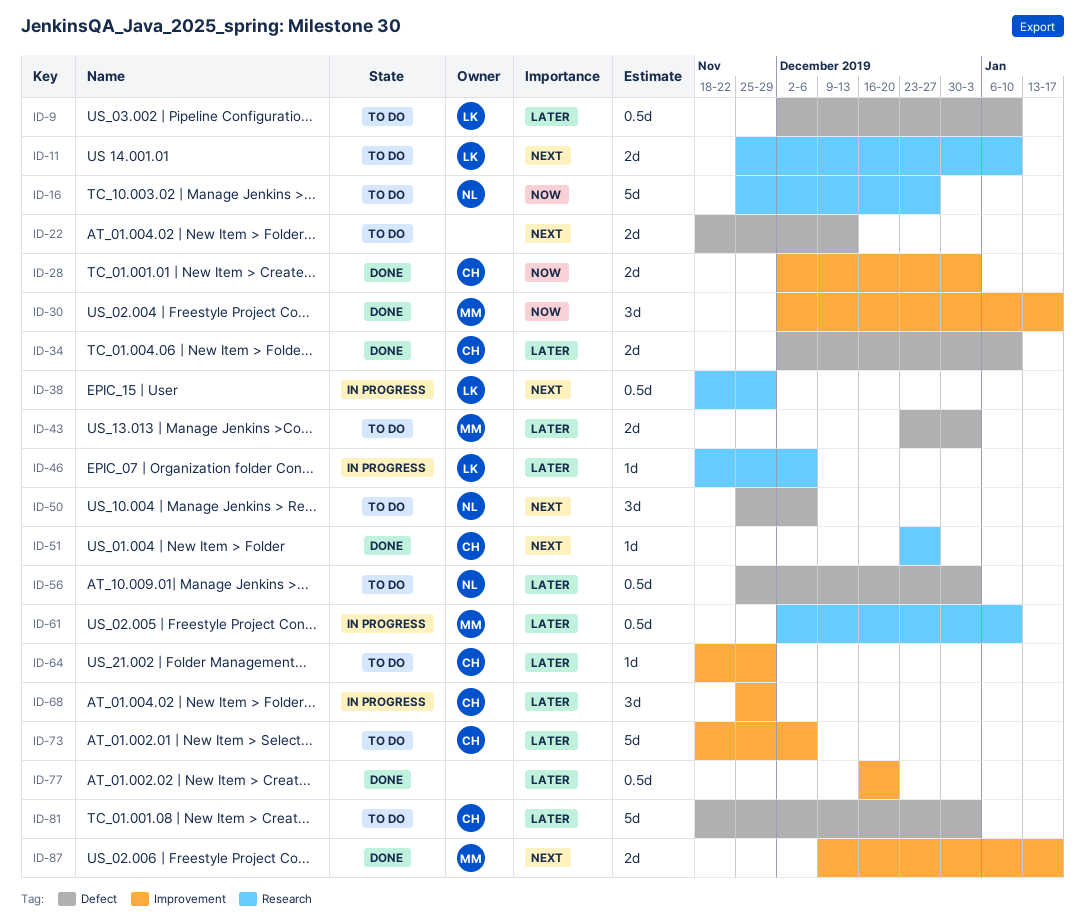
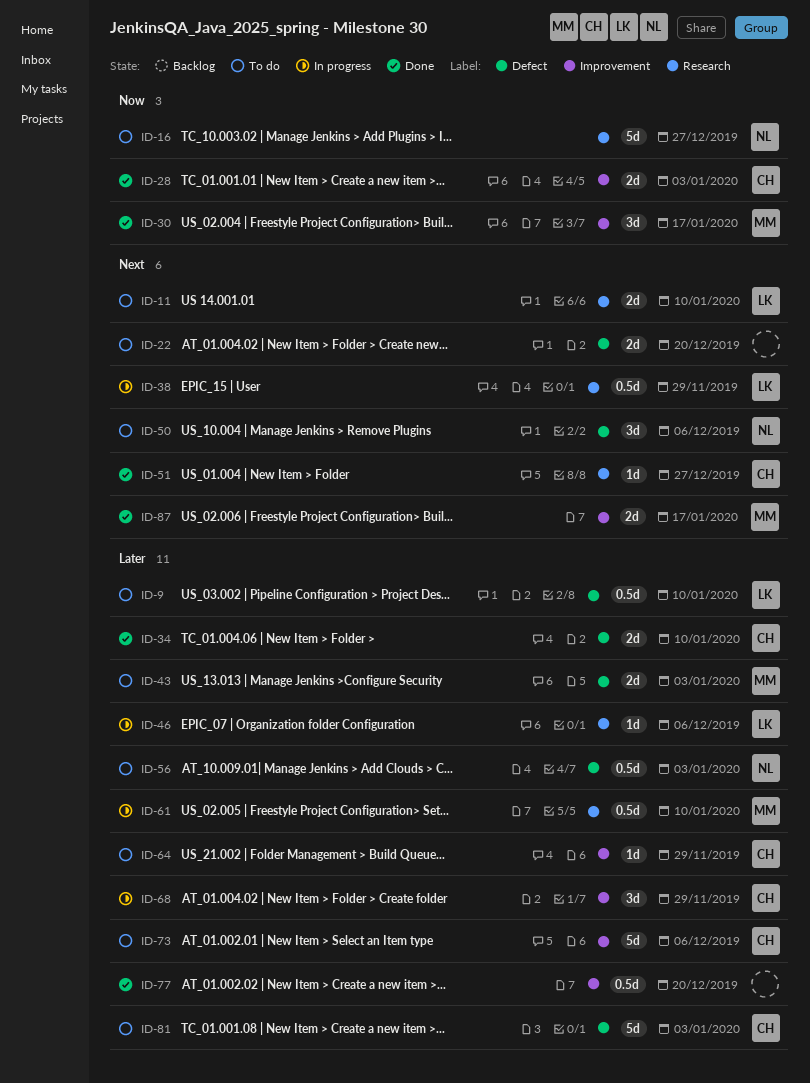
ID-22, due: Dec 13 -> Dec 20

